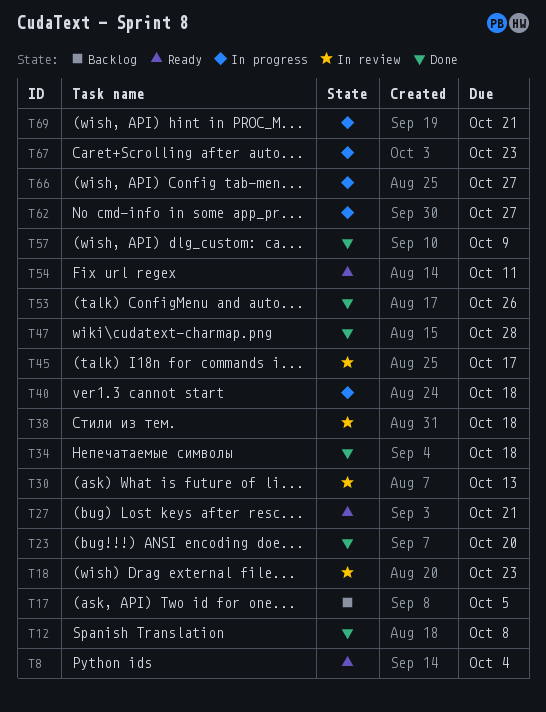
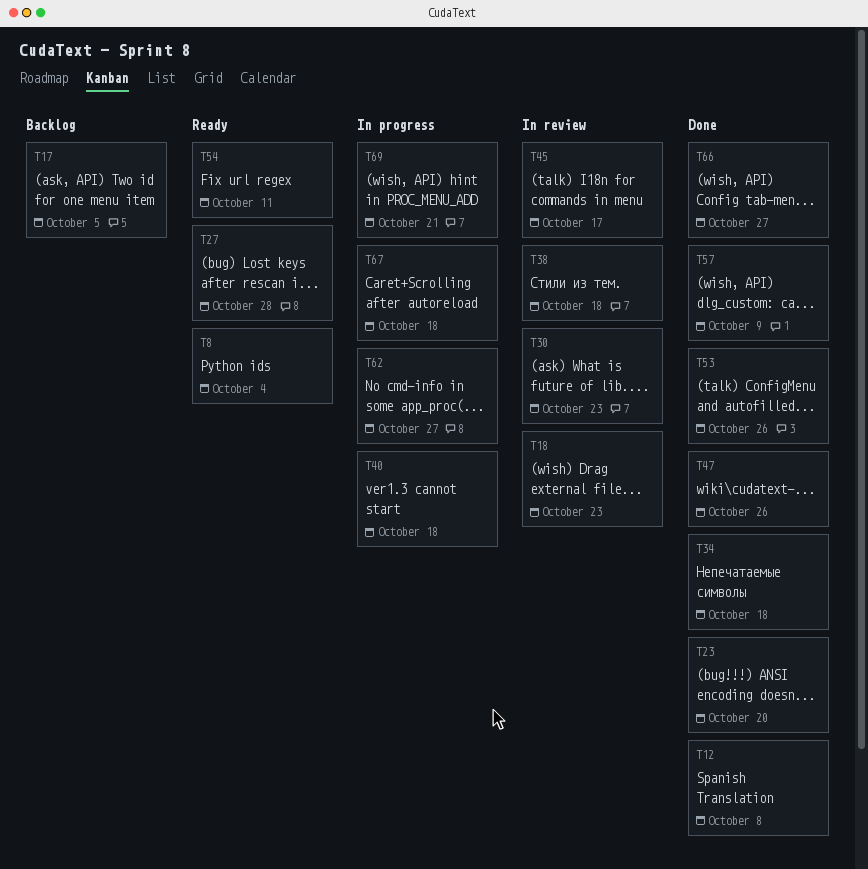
T27, due: Oct 21 -> Oct 28
T30, due: Oct 13 -> Oct 23
T47, due: Oct 28 -> Oct 26
T66, status: In progress -> Done
T67, due: Oct 23 -> Oct 18

